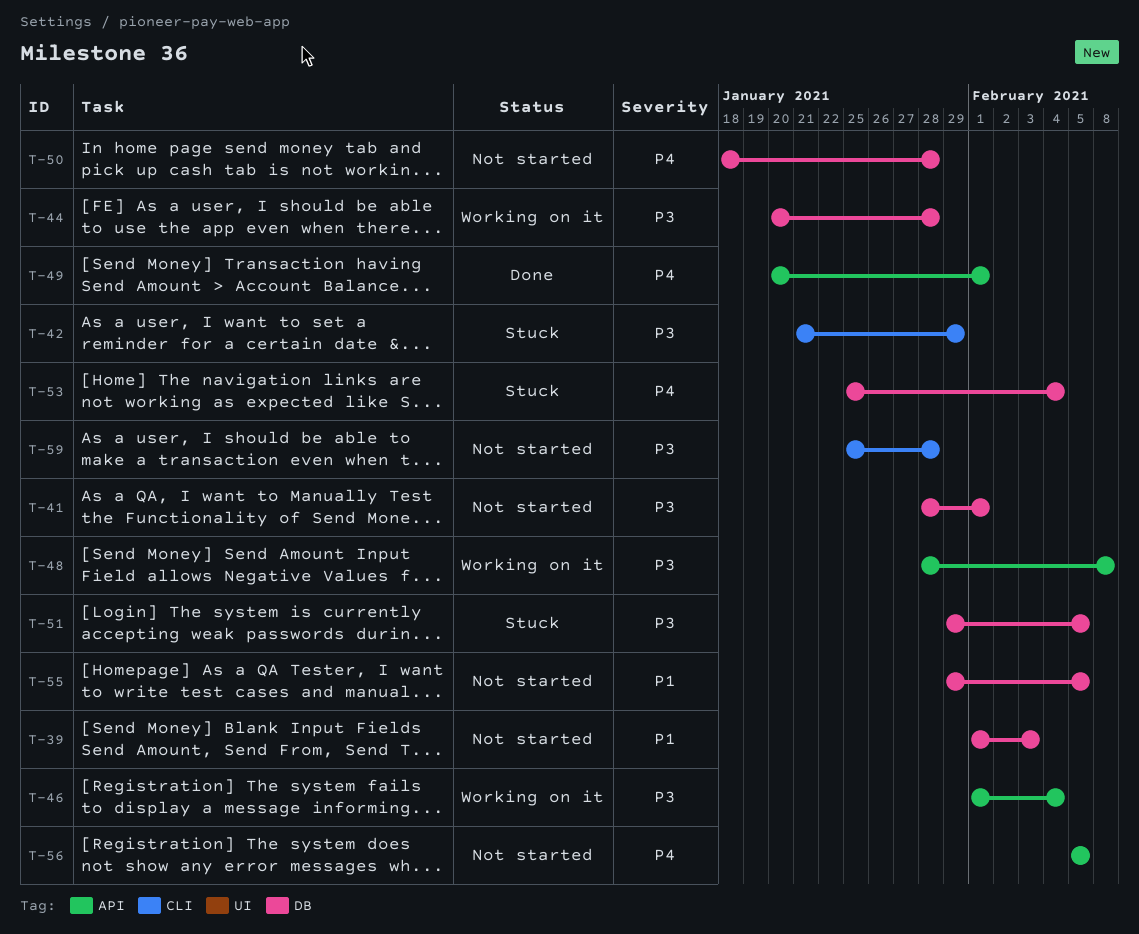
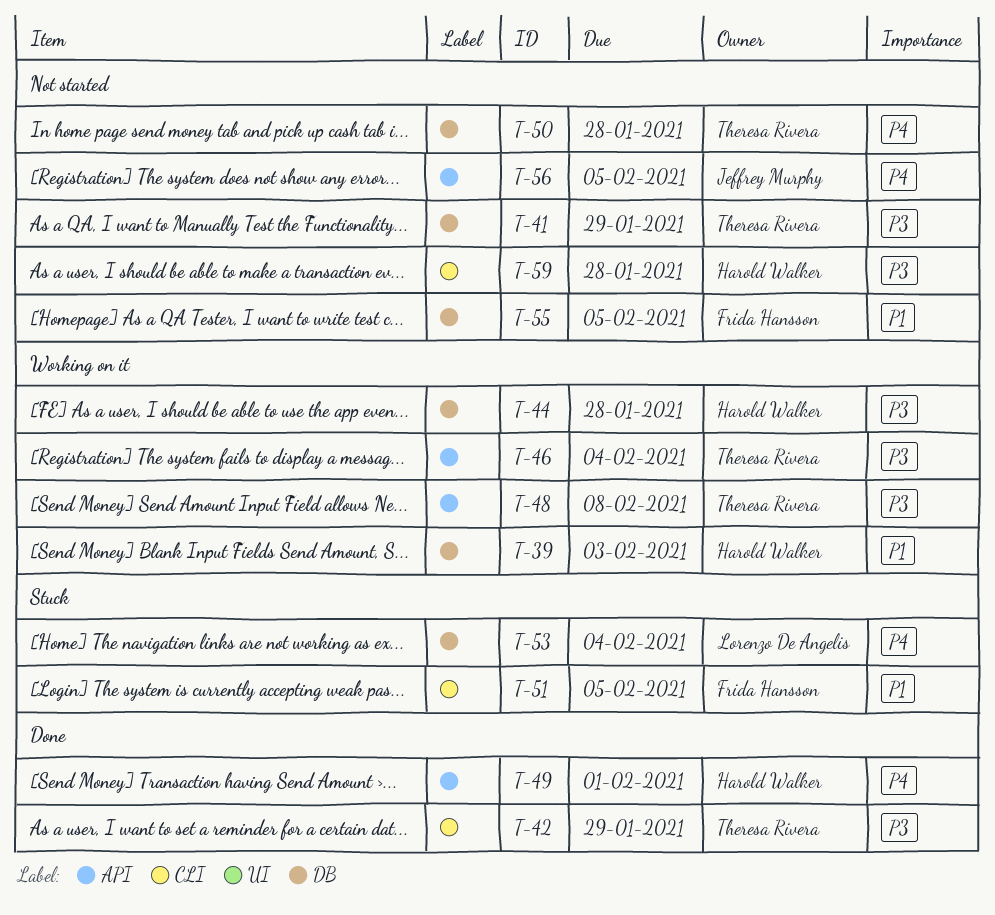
T-39, status: Not started -> Working on it
T-41, due: Feb 1 -> Jan 29
T-42, status: Stuck -> Done
T-51, priority: P3 -> P1
T-51, label: DB -> CLI

